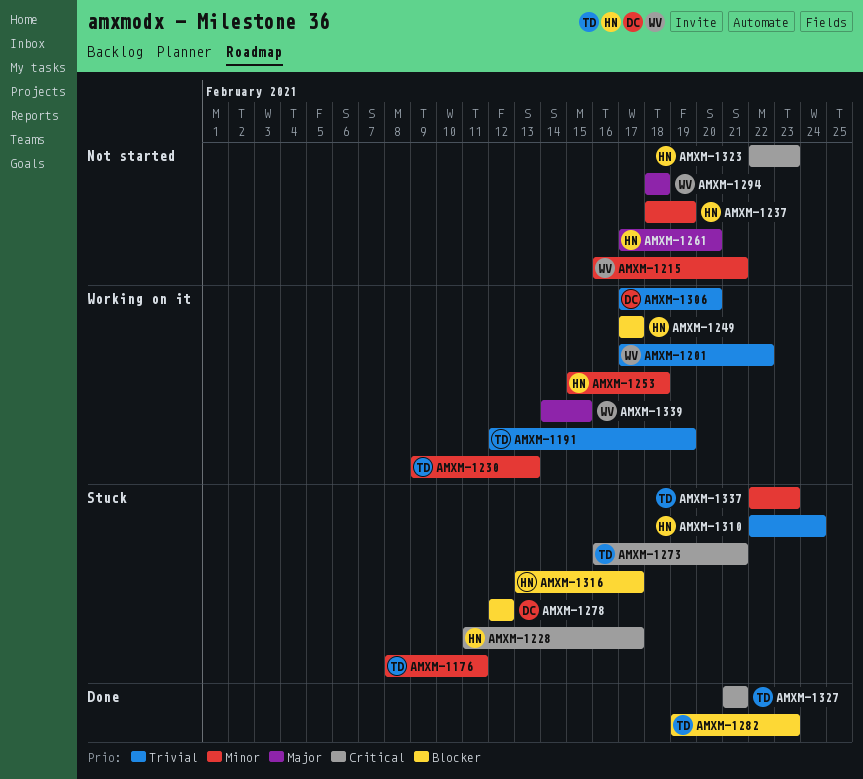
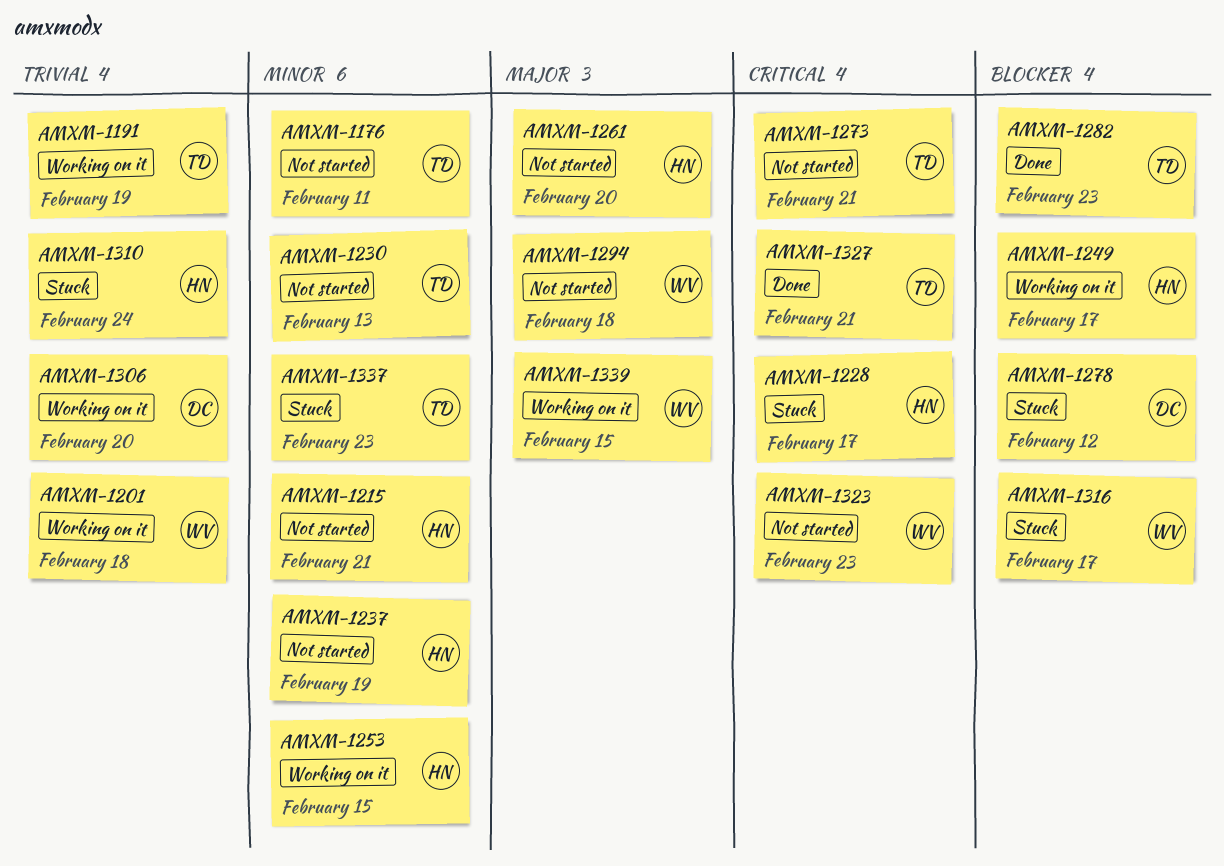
AMXM-1176, status: Stuck -> Not started
AMXM-1201, due: Feb 22 -> Feb 18
AMXM-1215, owner: WV -> HN
AMXM-1230, status: Working on it -> Not started
AMXM-1253, due: Feb 18 -> Feb 15
AMXM-1273, status: Stuck -> Not started
AMXM-1316, owner: HN -> WV
AMXM-1323, owner: HN -> WV

